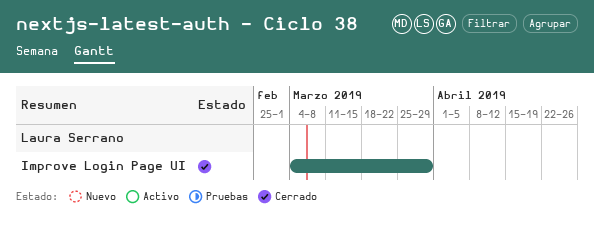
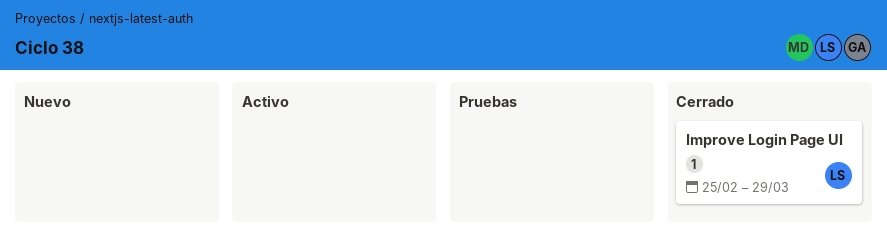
Improve Login Page UI, start: Mar 4 -> Feb 25

